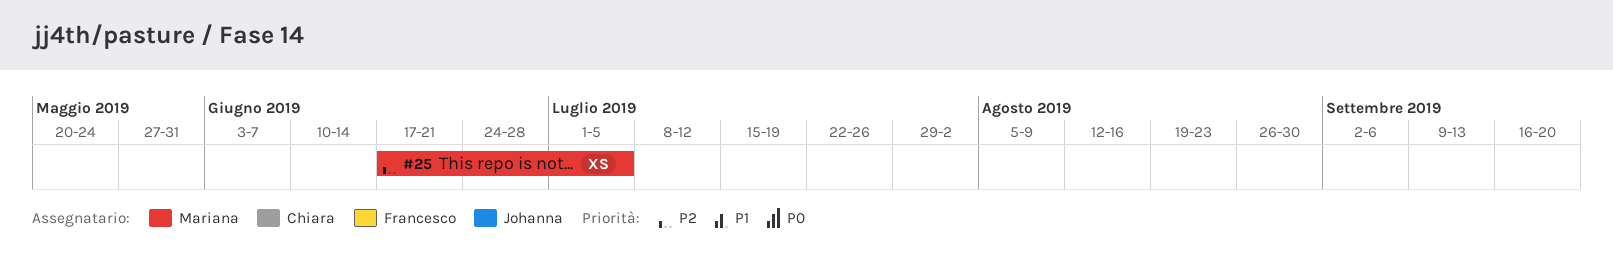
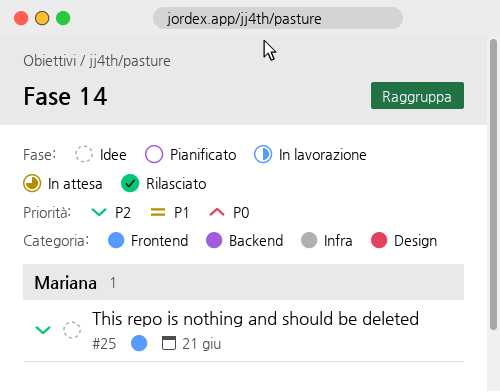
#25, due: Jul 5 -> Jun 21

